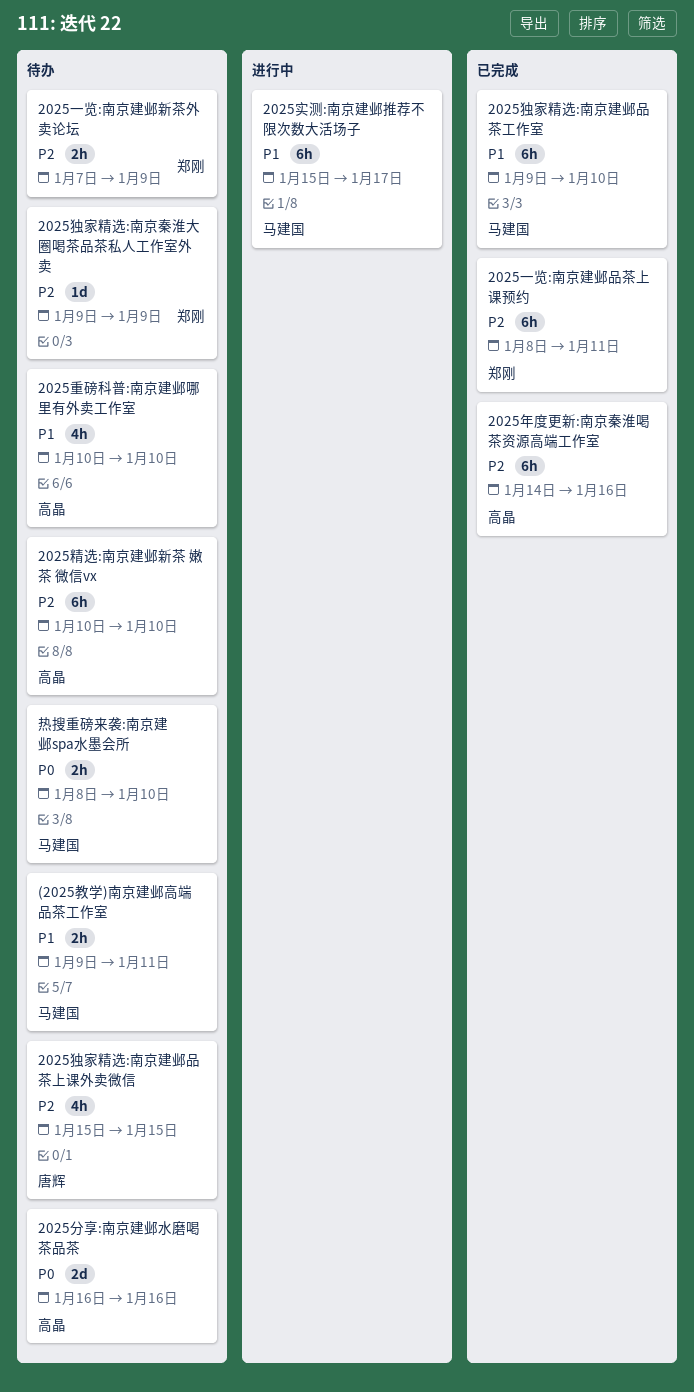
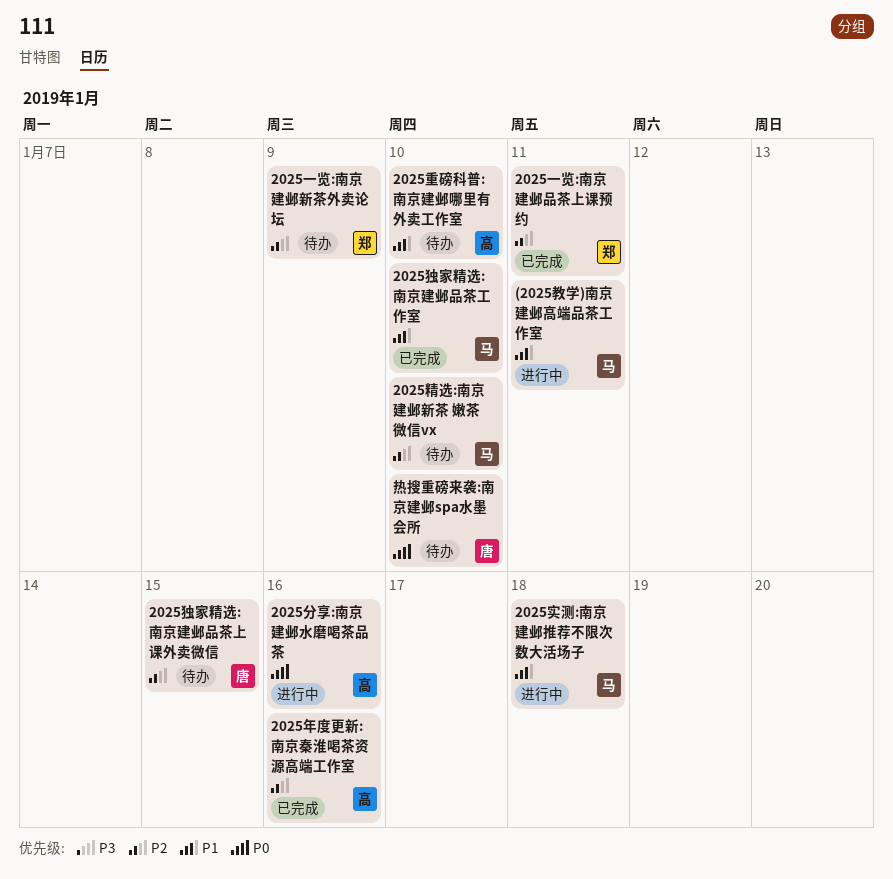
(2025教学)南京建邺高端品茶工作室, status: 待办 -> 进行中
2025分享:南京建邺水磨喝茶品茶, status: 待办 -> 进行中
2025实测:南京建邺推荐不限次数大活场子, due: Jan 17 -> Jan 18
2025独家精选:南京秦淮大圈喝茶品茶私人工作室外卖: present -> none
2025精选:南京建邺新茶 嫩茶 微信vx, owner: 高晶 -> 马建国
热搜重磅来袭:南京建邺spa水墨会所, owner: 马建国 -> 唐辉

